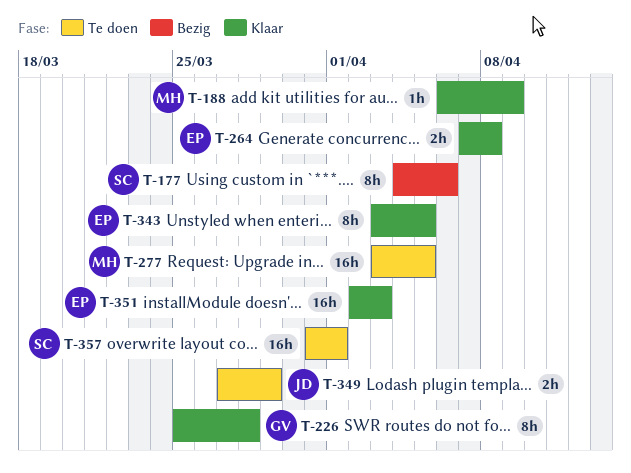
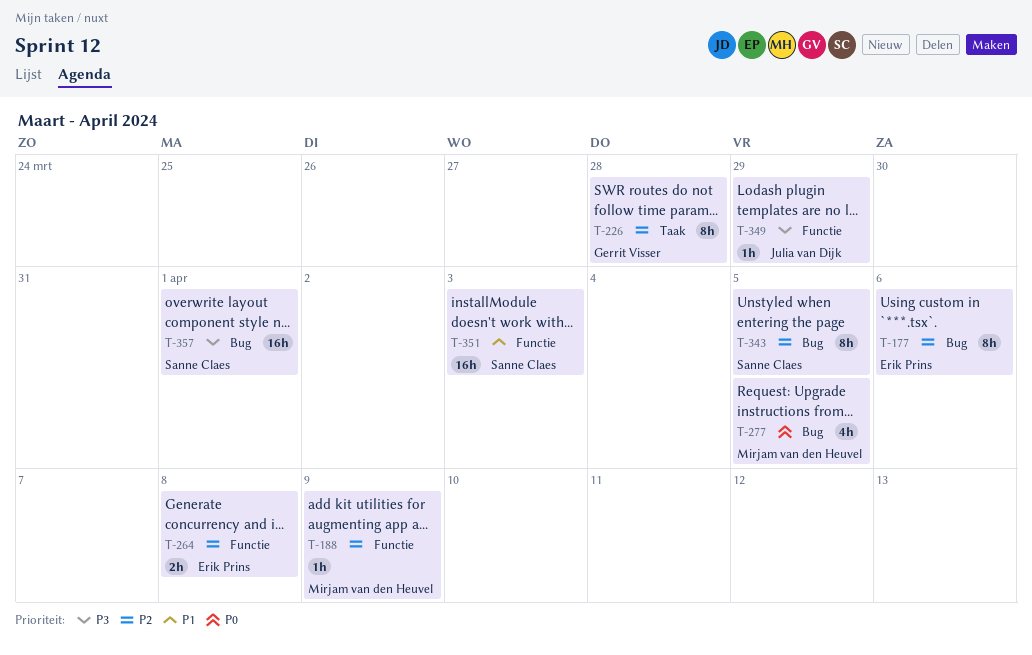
T-177, owner: Sanne Claes -> Erik Prins
T-277, estimate: 16h -> 4h
T-343, owner: Erik Prins -> Sanne Claes
T-349, estimate: 2h -> 1h
T-351, owner: Erik Prins -> Sanne Claes

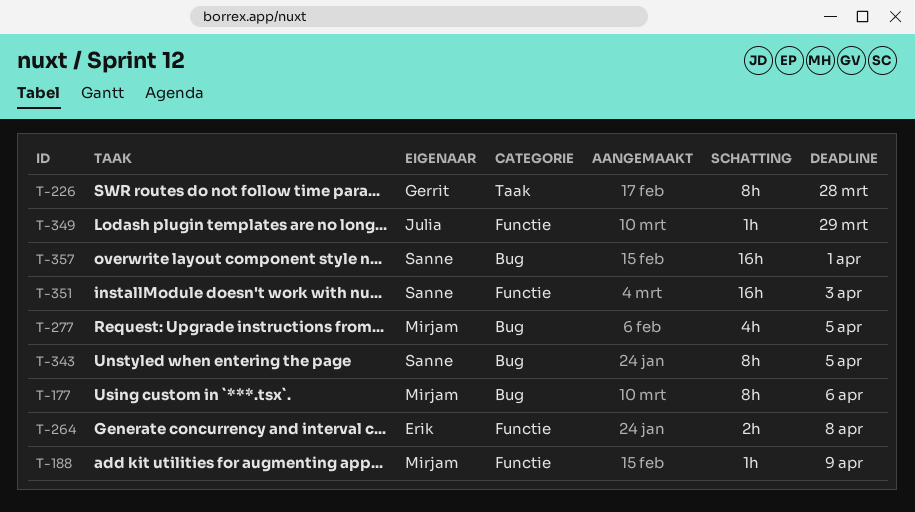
T-177, owner: Erik Prins -> Mirjam van den Heuvel

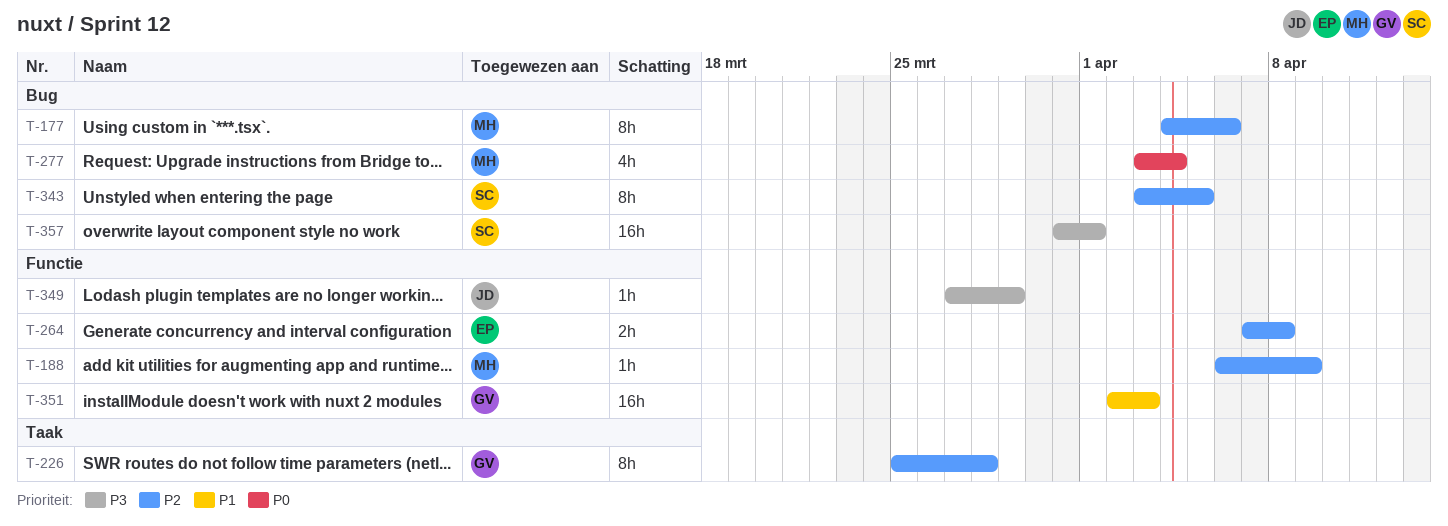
T-277, due: Apr 5 -> Apr 4
T-351, owner: Sanne -> Gerrit

